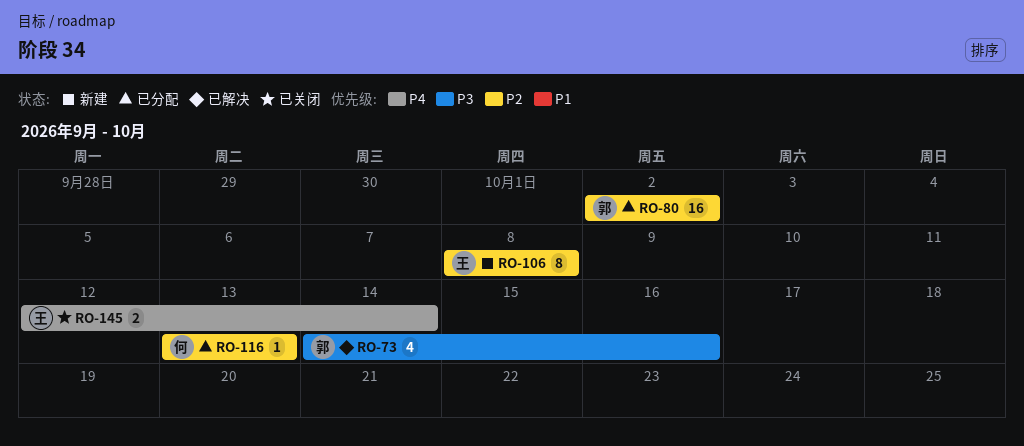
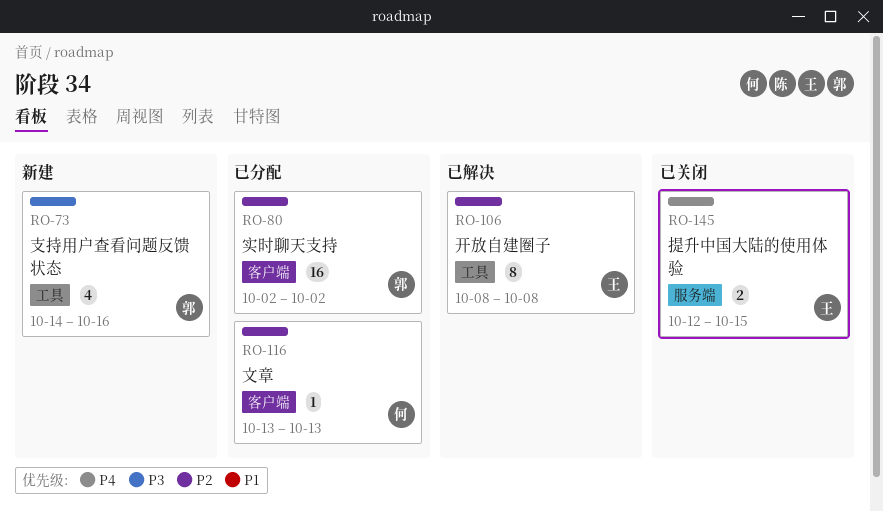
RO-73, status: 已解决 -> 新建
RO-106, status: 新建 -> 已解决
RO-145, due: Oct 14 -> Oct 15

